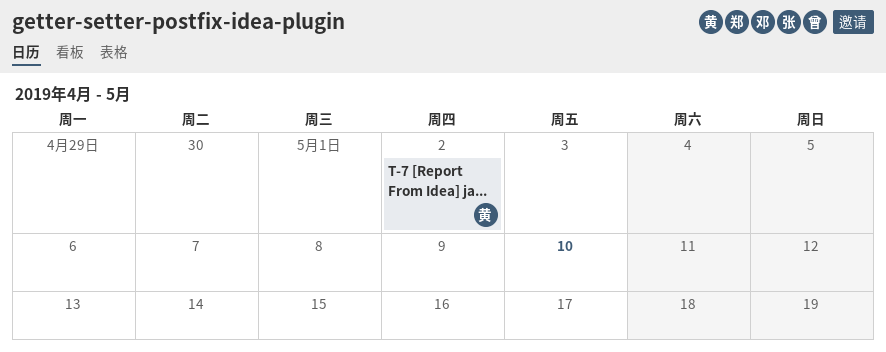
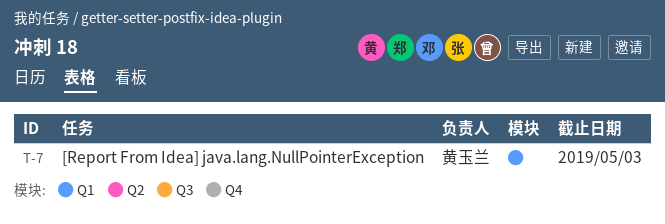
T-7, due: May 2 -> May 3

